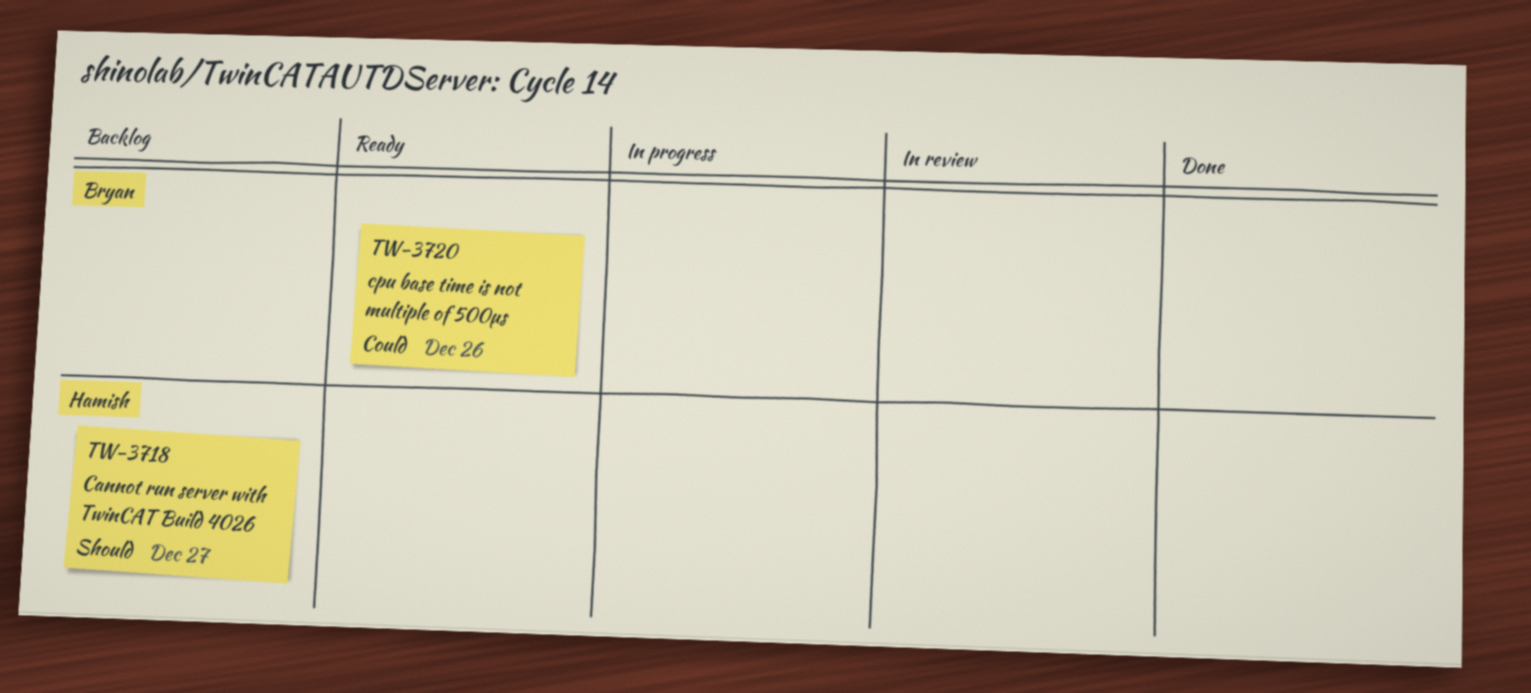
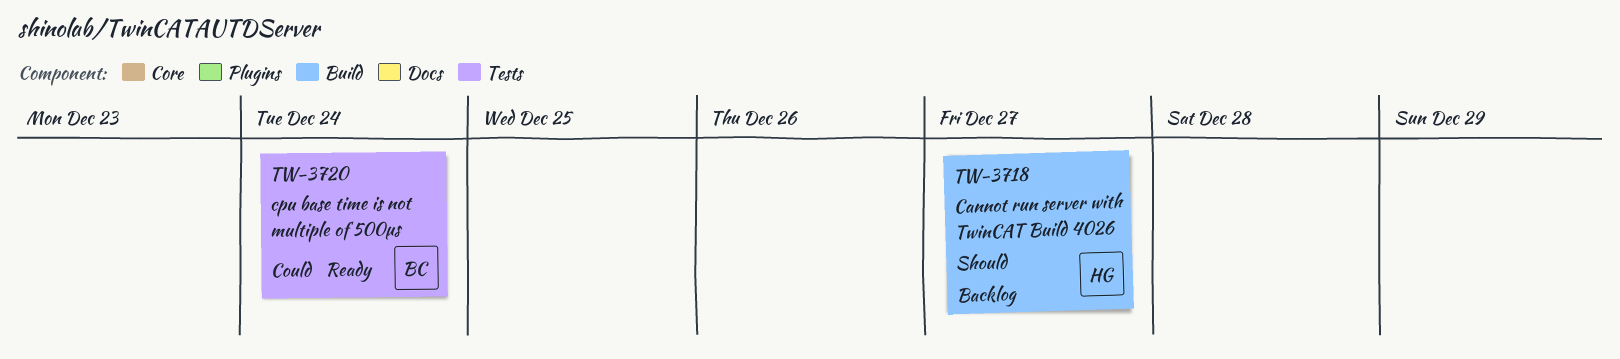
TW-3720, due: Dec 26 -> Dec 24

